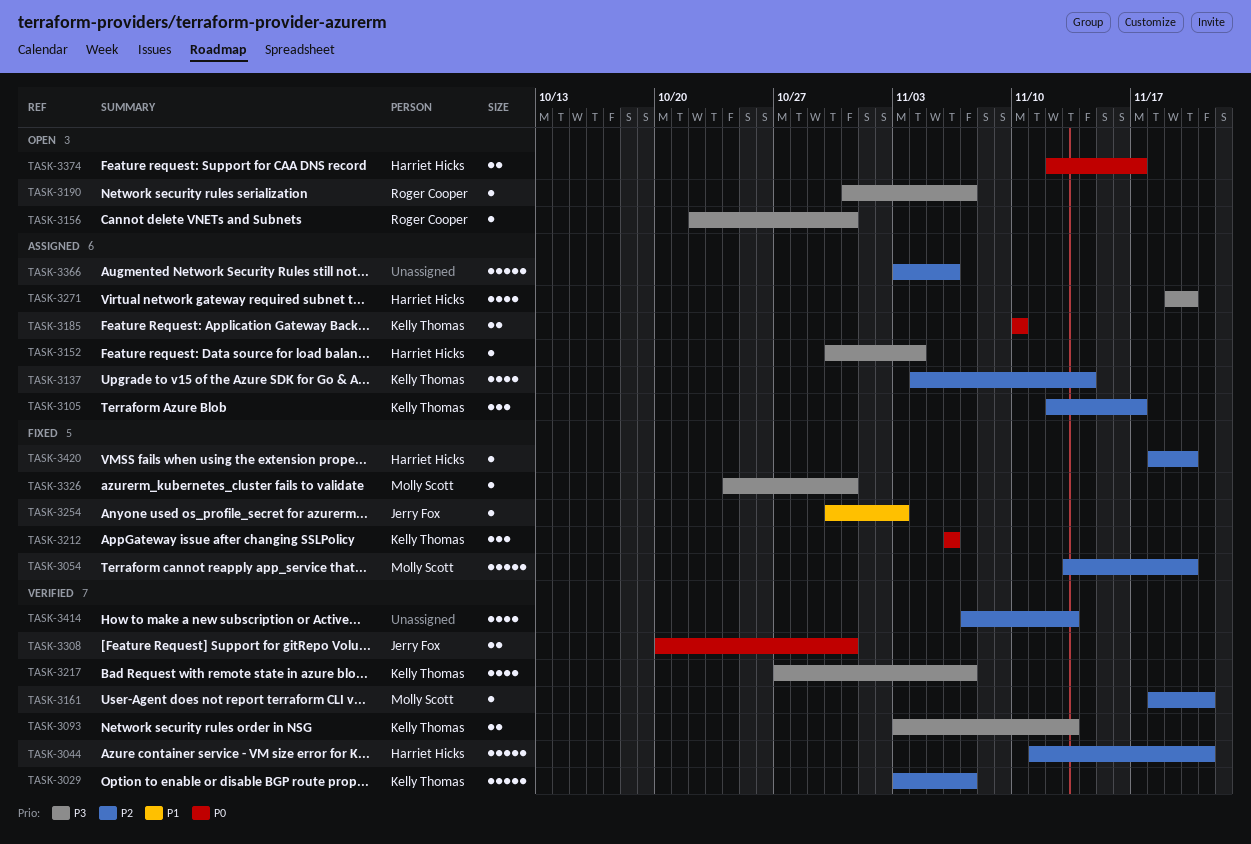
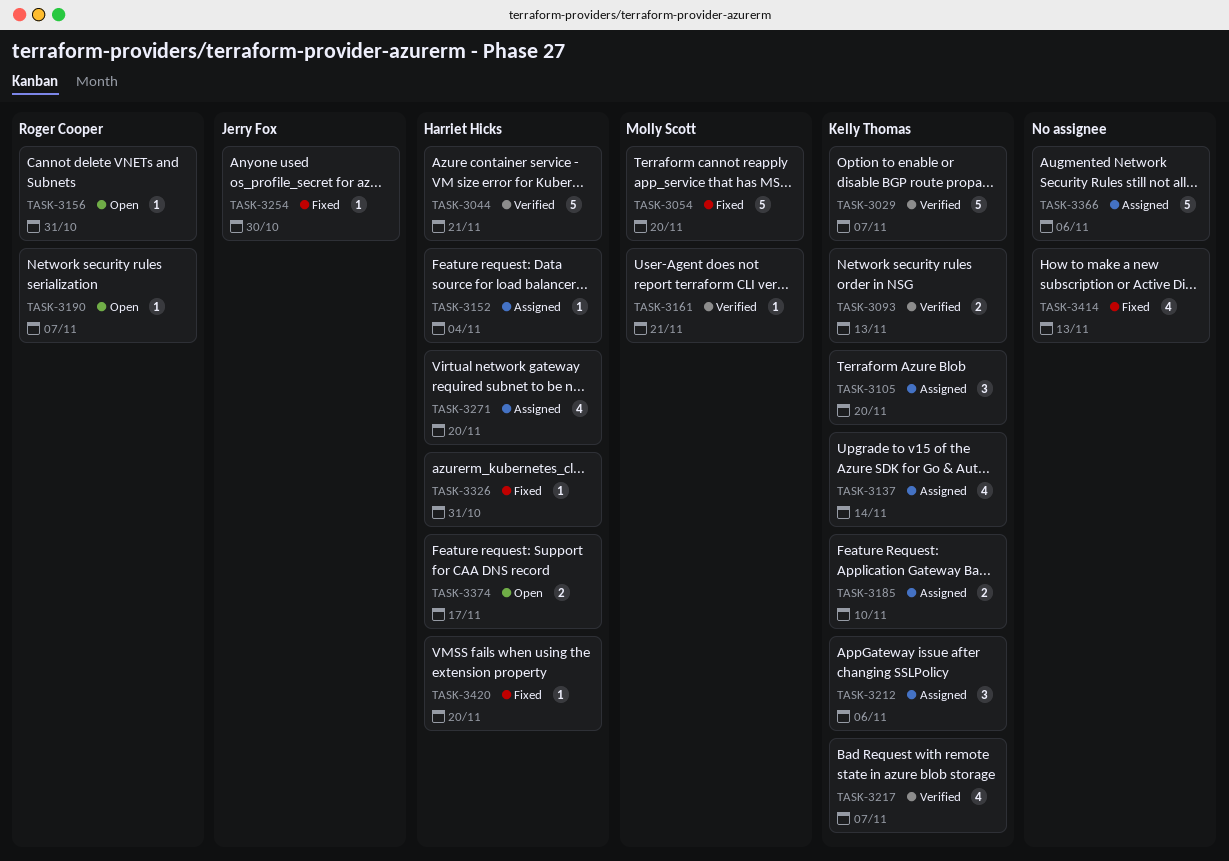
TASK-3105, due: Nov 17 -> Nov 20
TASK-3212, status: Fixed -> Assigned
TASK-3254, due: Nov 3 -> Oct 30
TASK-3308: present -> none
TASK-3326, owner: Molly Scott -> Harriet Hicks
TASK-3414, status: Verified -> Fixed

